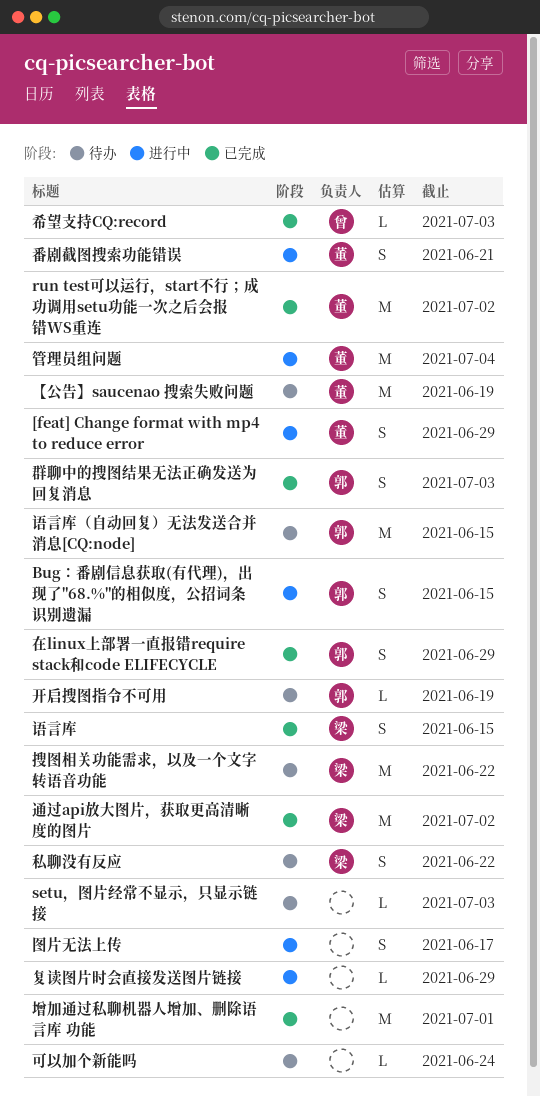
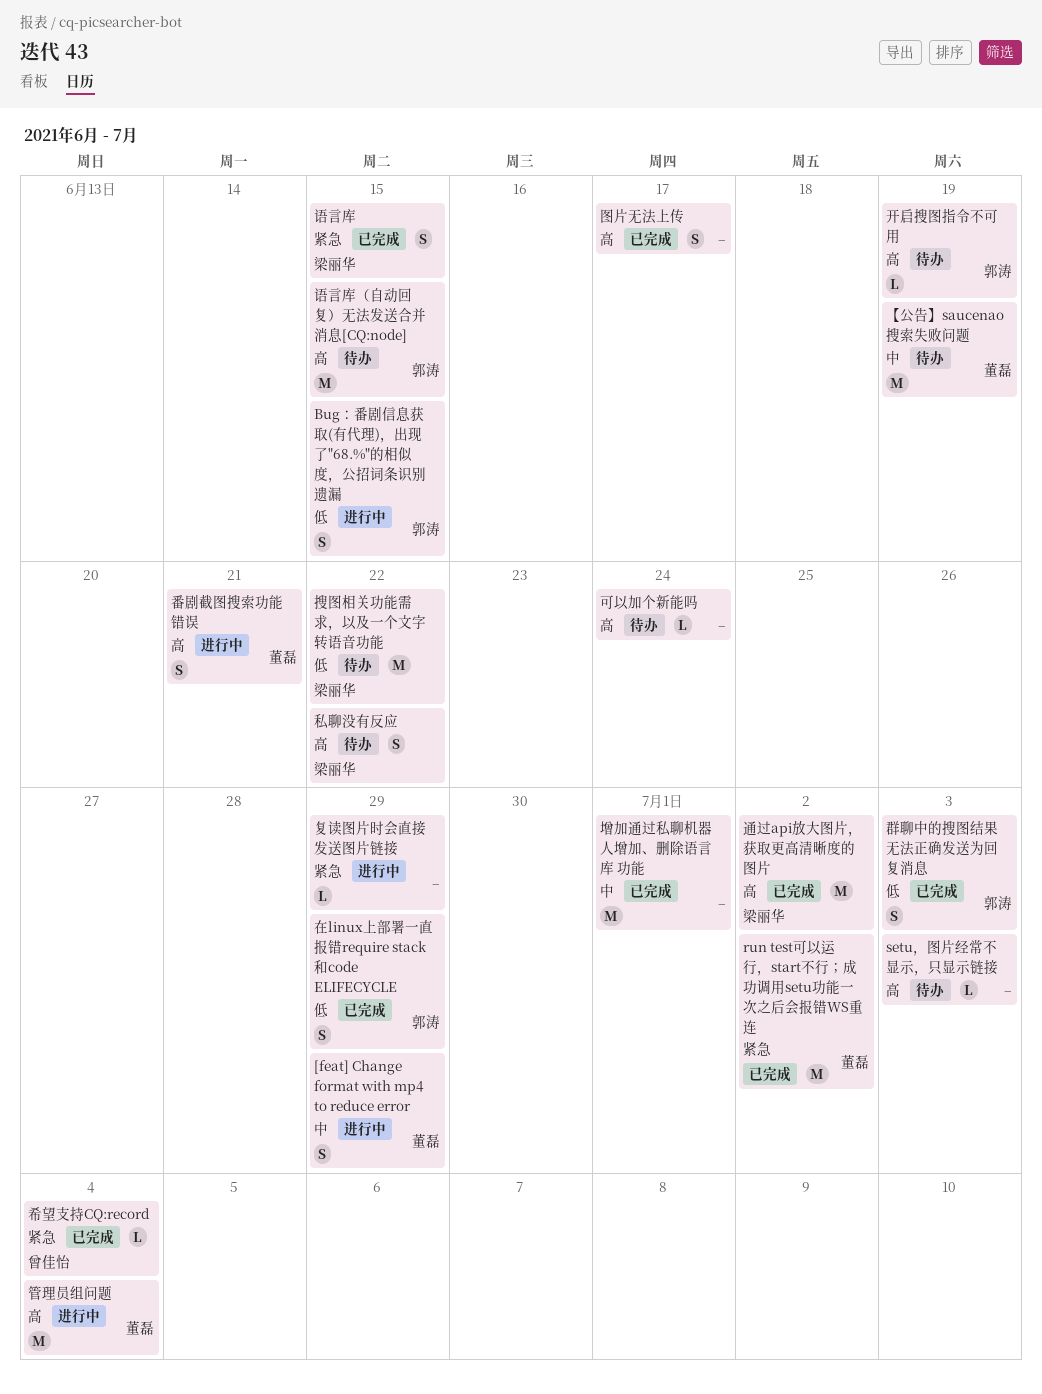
图片无法上传, status: 进行中 -> 已完成
希望支持CQ:record, due: Jul 3 -> Jul 4

